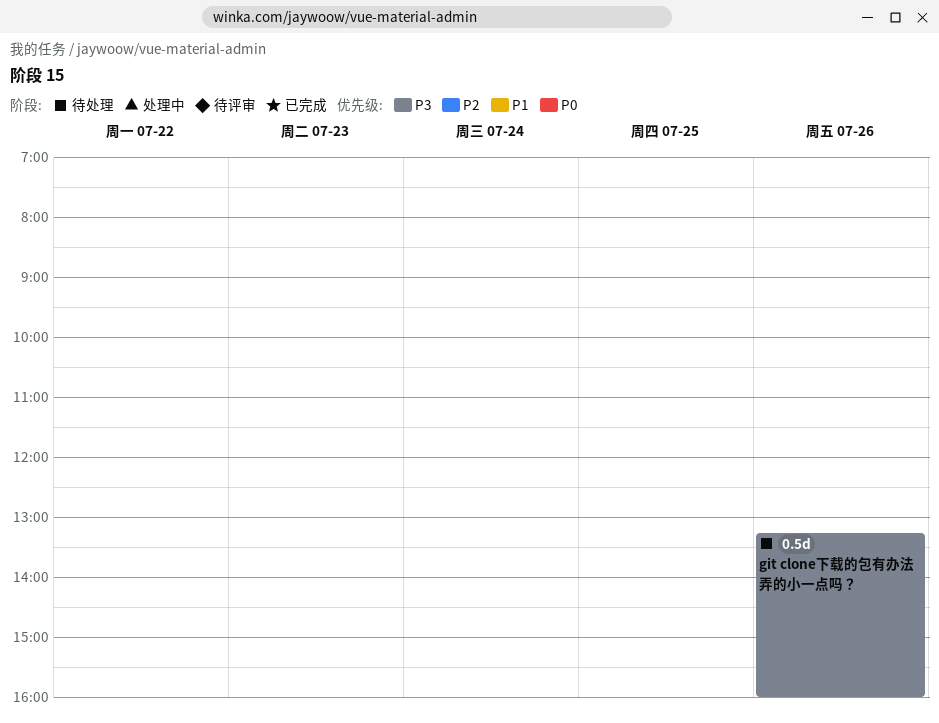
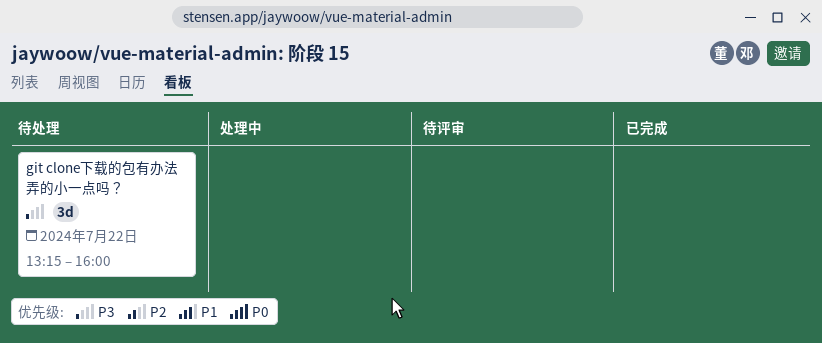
git clone下载的包有办法弄的小一点吗？, estimate: 0.5d -> 3d
git clone下载的包有办法弄的小一点吗？, day: Jul 26 -> Jul 22

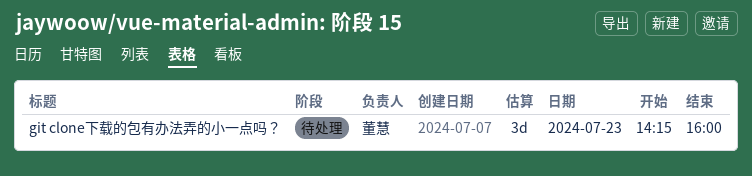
git clone下载的包有办法弄的小一点吗？, day: Jul 22 -> Jul 23
git clone下载的包有办法弄的小一点吗？, begins: 13:15 -> 14:15

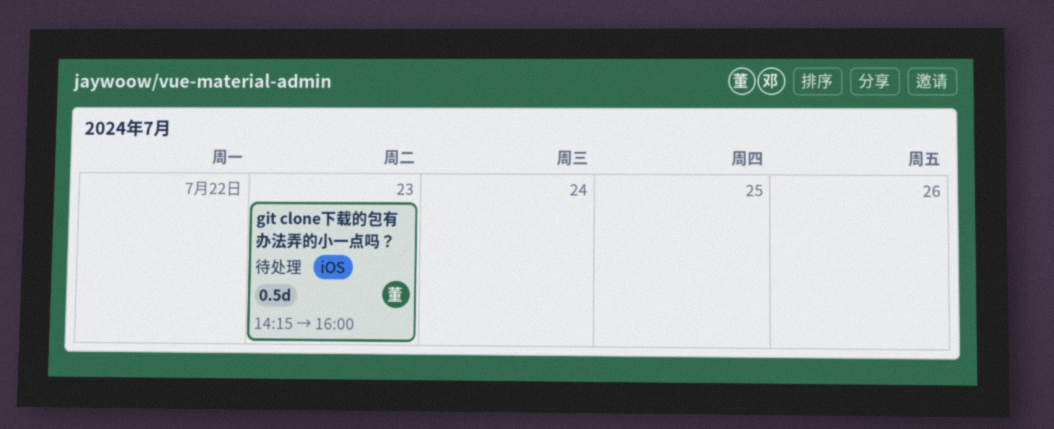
git clone下载的包有办法弄的小一点吗？, estimate: 3d -> 0.5d

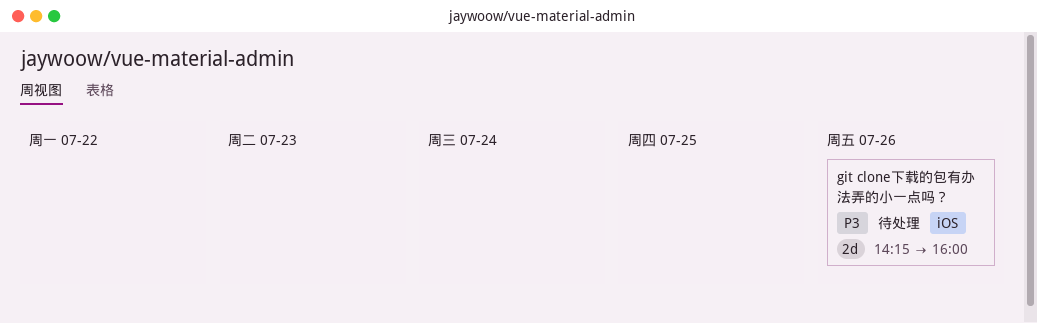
git clone下载的包有办法弄的小一点吗？, estimate: 0.5d -> 2d
git clone下载的包有办法弄的小一点吗？, day: Jul 23 -> Jul 26

